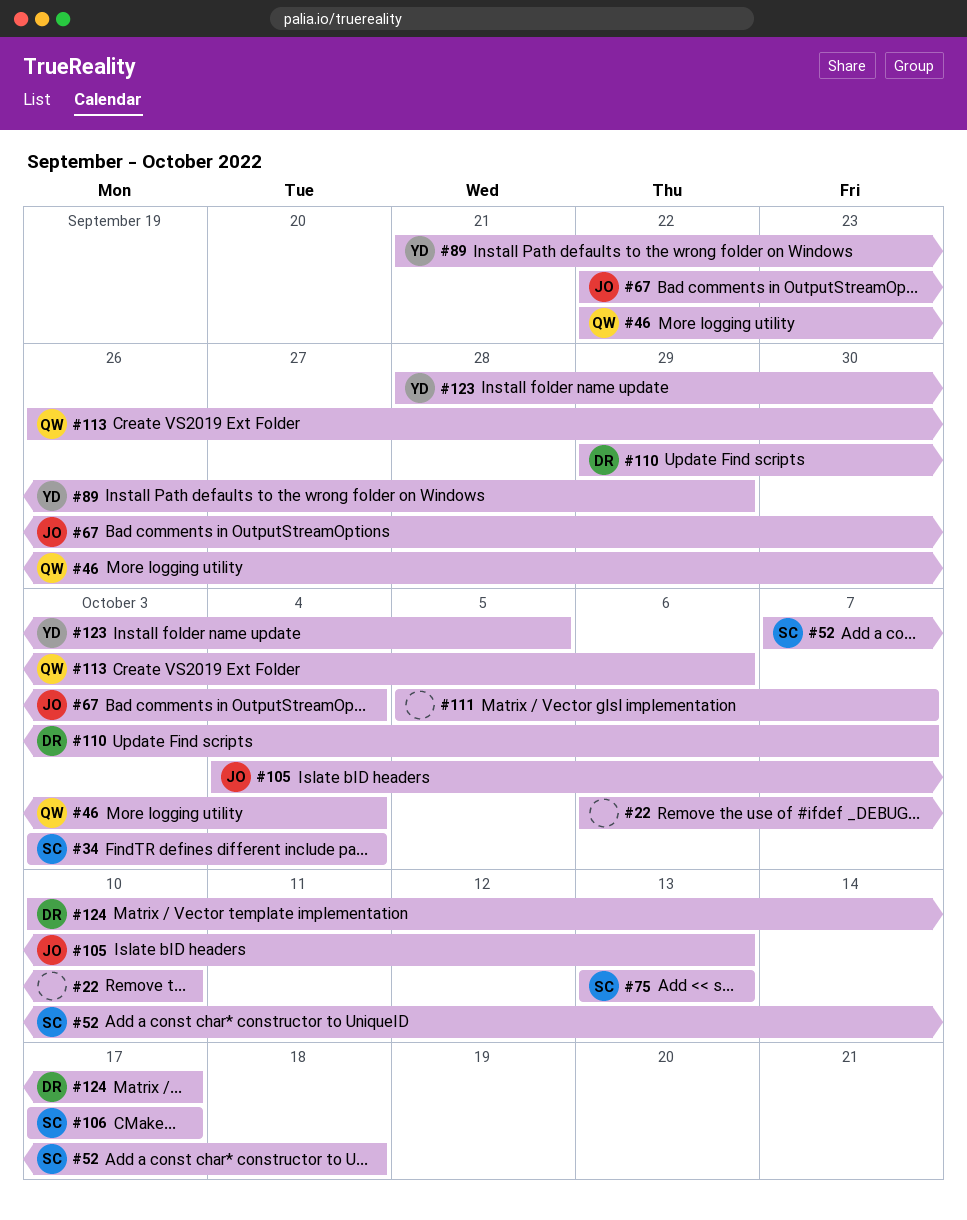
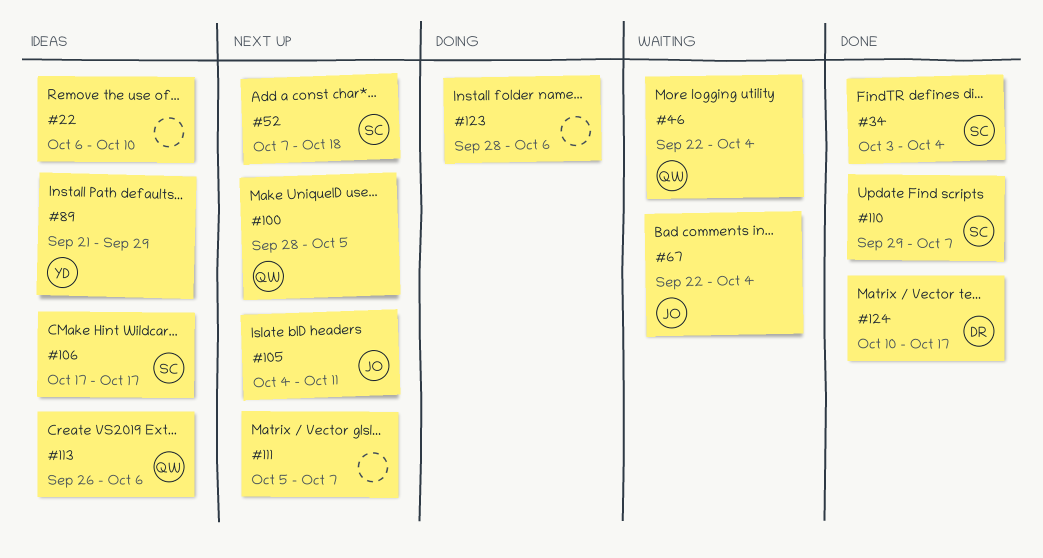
#75: present -> none
#100: none -> present
#105, due: Oct 13 -> Oct 11
#110, owner: DR -> SC
#123, owner: YD -> none
#123, due: Oct 5 -> Oct 6

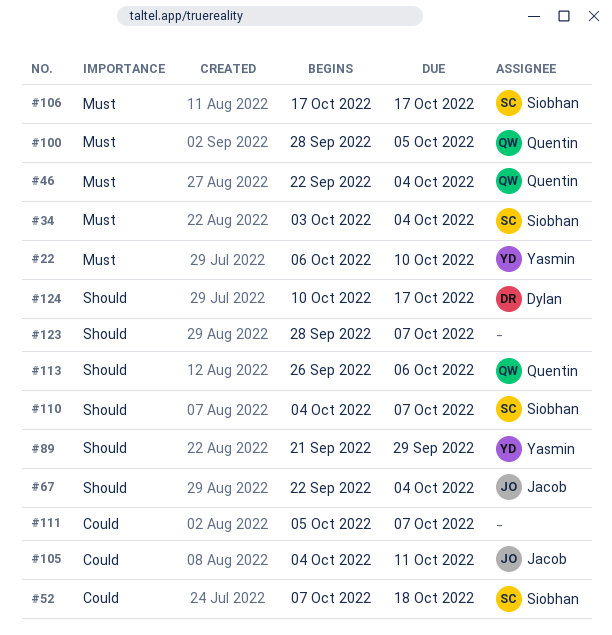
#22, owner: none -> Yasmin
#110, start: Sep 29 -> Oct 4
#123, due: Oct 6 -> Oct 7

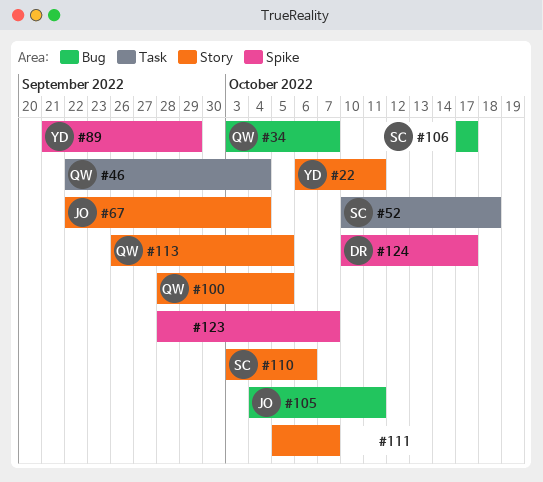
#22, due: Oct 10 -> Oct 11
#34, owner: Siobhan -> Quentin
#34, due: Oct 4 -> Oct 7
#52, start: Oct 7 -> Oct 10
#110, start: Oct 4 -> Oct 3
#110, due: Oct 7 -> Oct 6
#113, due: Oct 6 -> Oct 5

